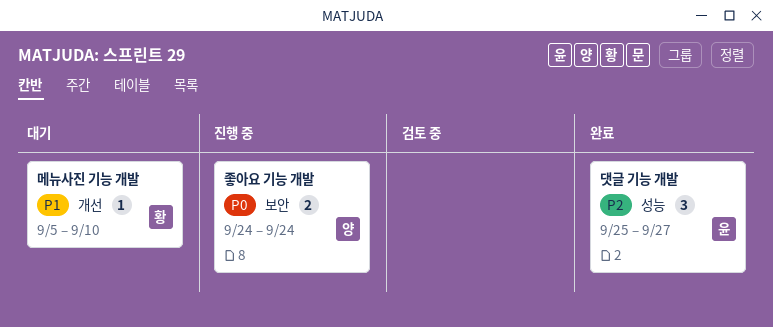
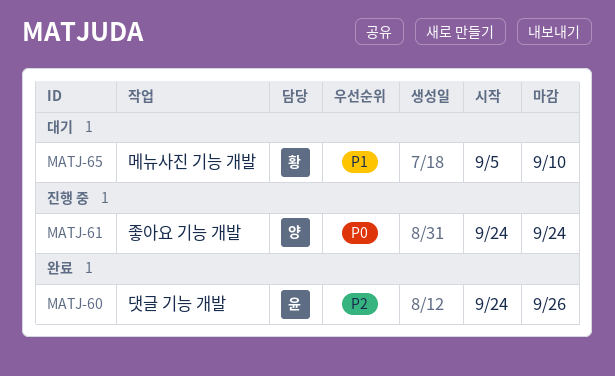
댓글 기능 개발, start: Sep 25 -> Sep 24
댓글 기능 개발, due: Sep 27 -> Sep 26

